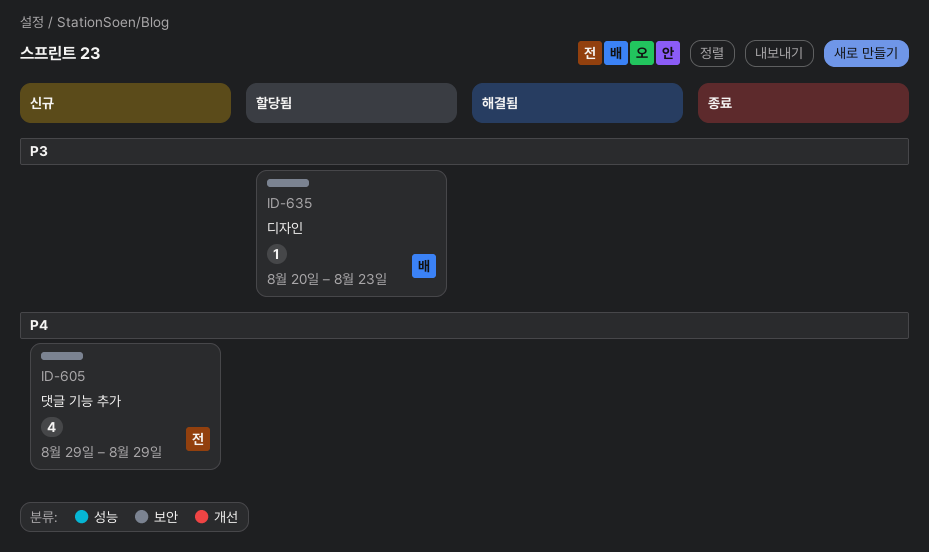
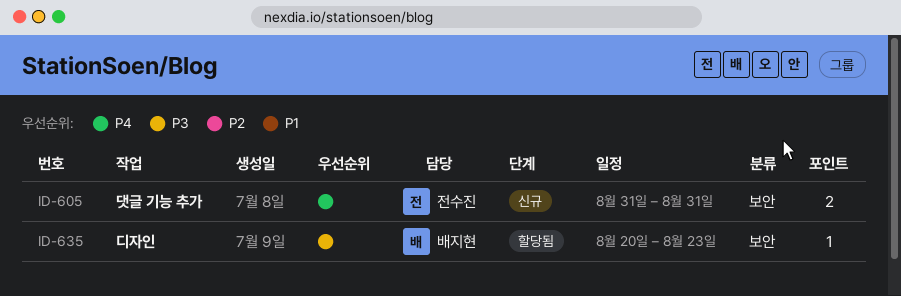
ID-605, estimate: 4 -> 2
ID-605, start: Aug 29 -> Aug 31
ID-605, due: Aug 29 -> Aug 31

